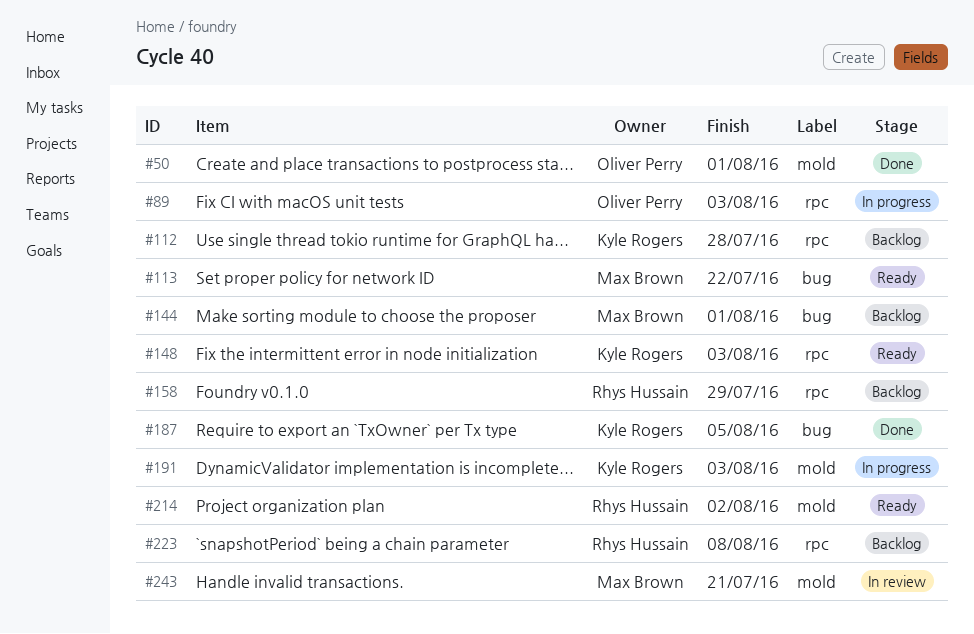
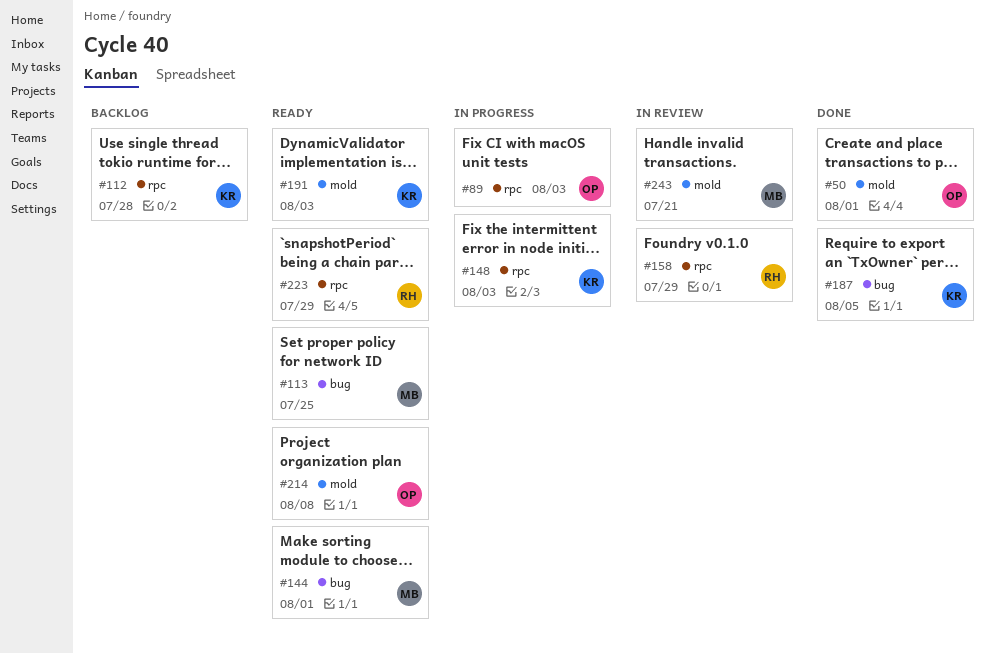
#113, due: Jul 22 -> Jul 25
#144, status: Backlog -> Ready
#148, status: Ready -> In progress
#158, status: Backlog -> In review
#191, status: In progress -> Ready
#214, owner: Rhys Hussain -> Oliver Perry
#214, due: Aug 2 -> Aug 8
#223, status: Backlog -> Ready
#223, due: Aug 8 -> Jul 29

